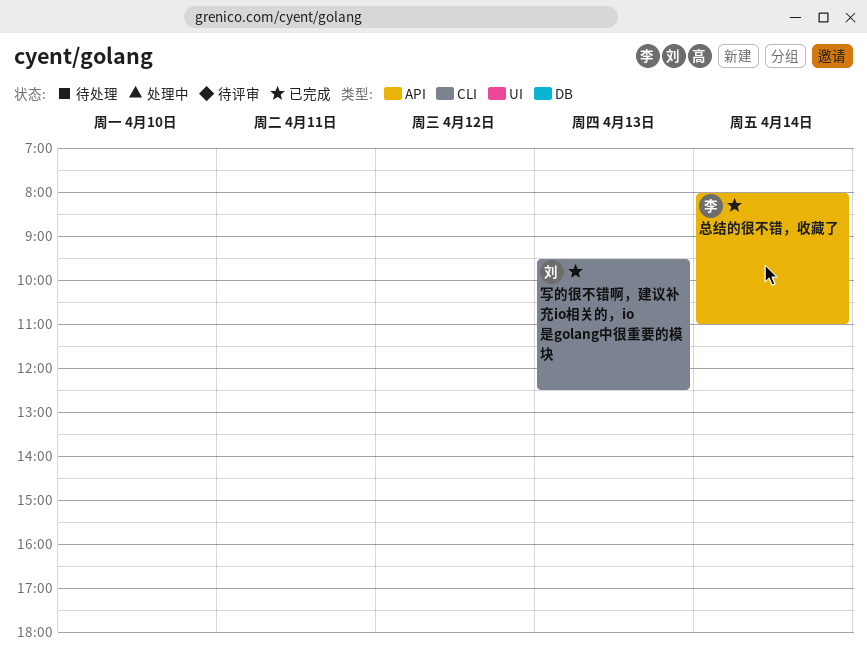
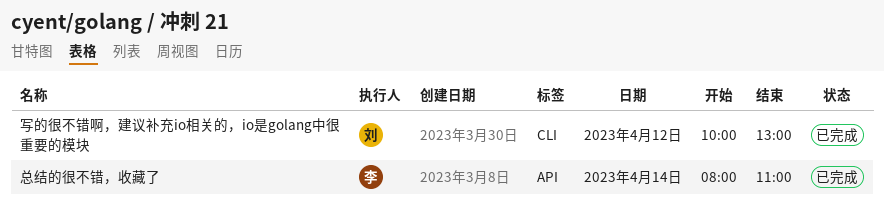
写的很不错啊，建议补充io相关的，io是golang中很重要的模块, day: Apr 13 -> Apr 12
写的很不错啊，建议补充io相关的，io是golang中很重要的模块, begins: 09:30 -> 10:00
写的很不错啊，建议补充io相关的，io是golang中很重要的模块, ends: 12:30 -> 13:00

